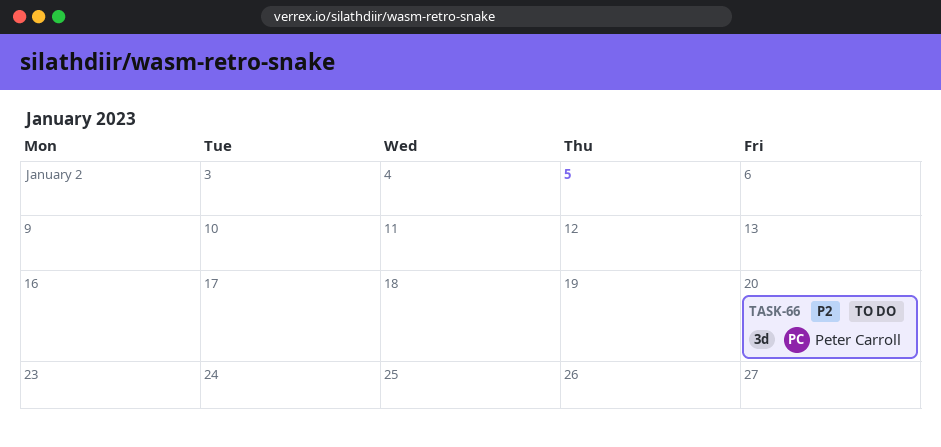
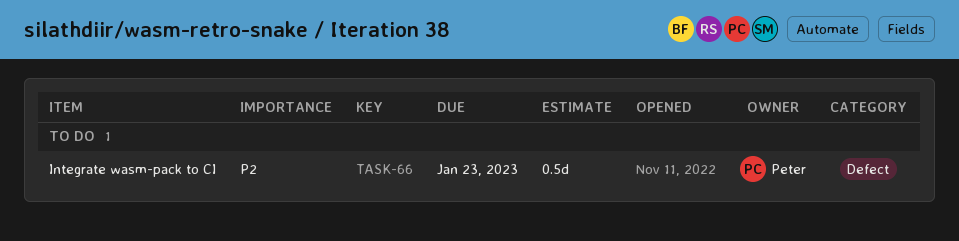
TASK-66, estimate: 3d -> 0.5d
TASK-66, due: Jan 20 -> Jan 23

